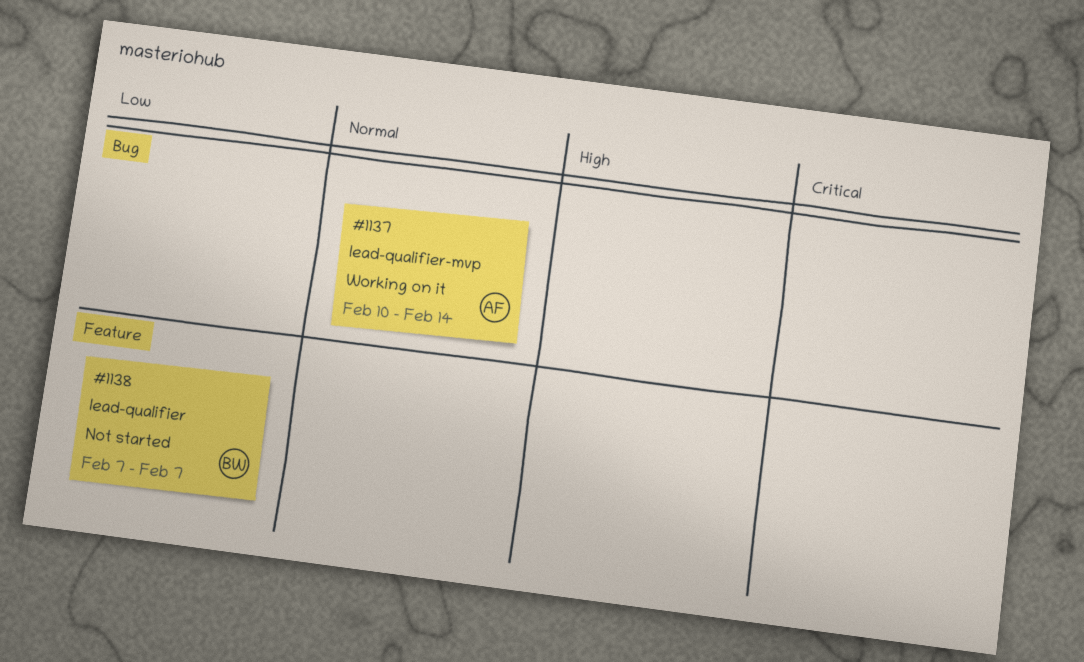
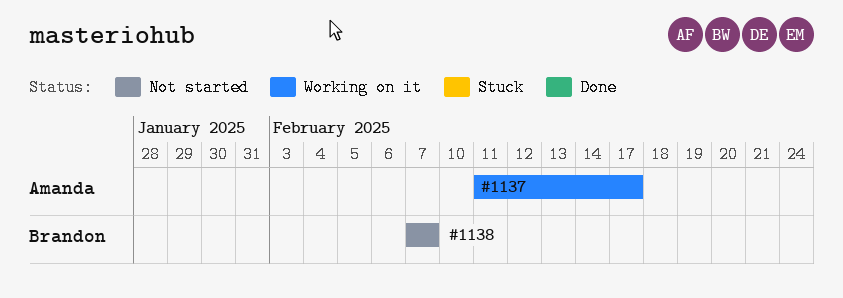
#1137, start: Feb 10 -> Feb 11
#1137, due: Feb 14 -> Feb 17

